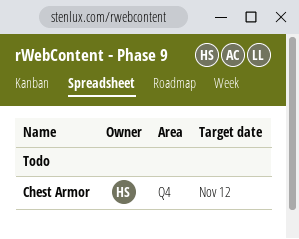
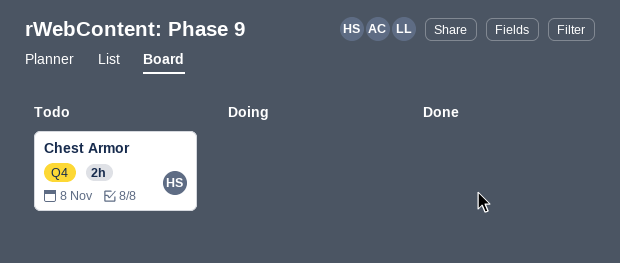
Chest Armor, due: Nov 12 -> Nov 8

